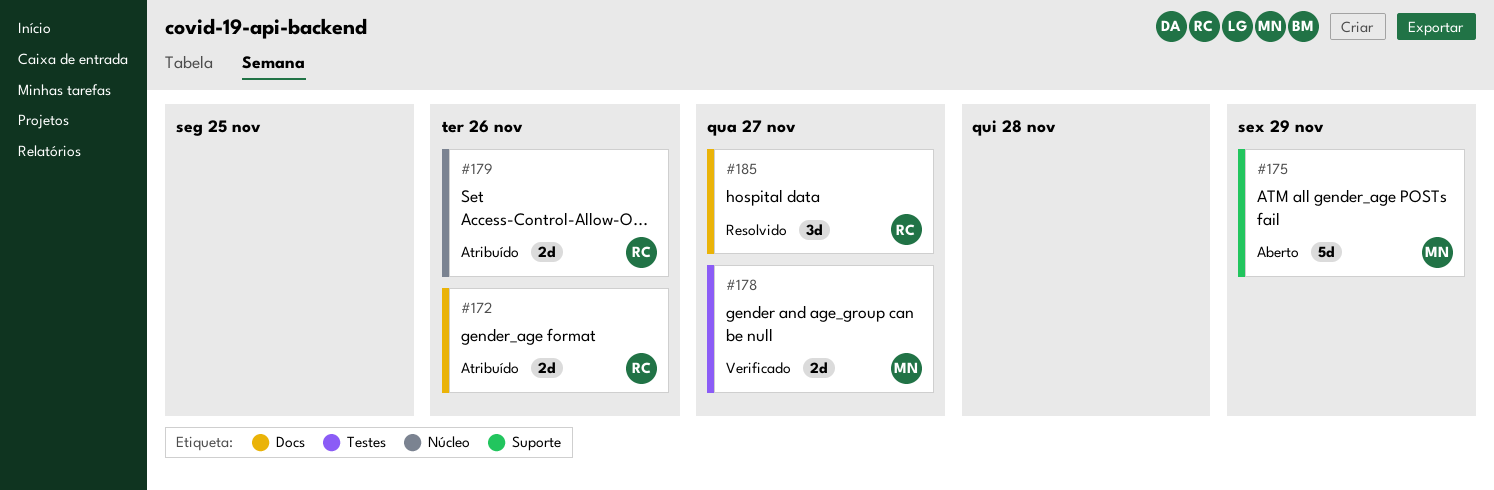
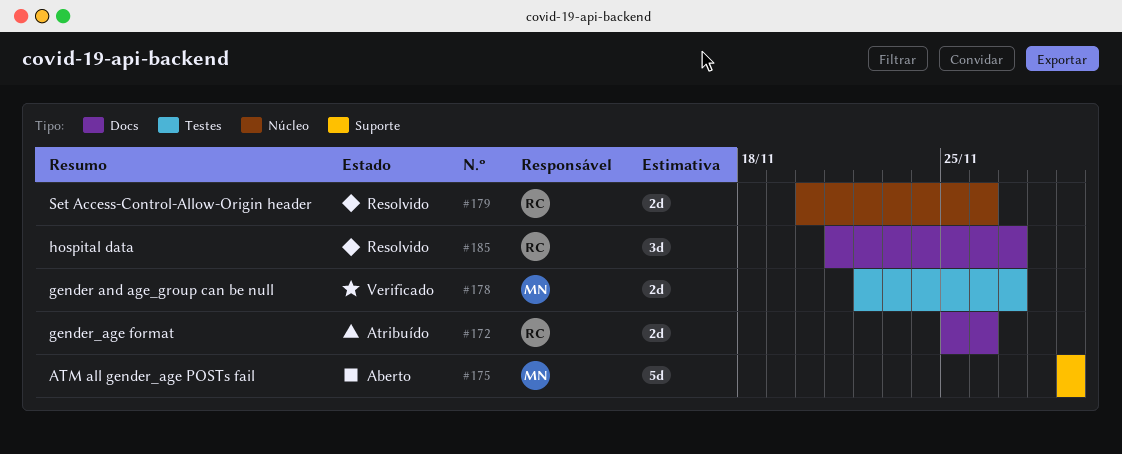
#179, status: Atribuído -> Resolvido

